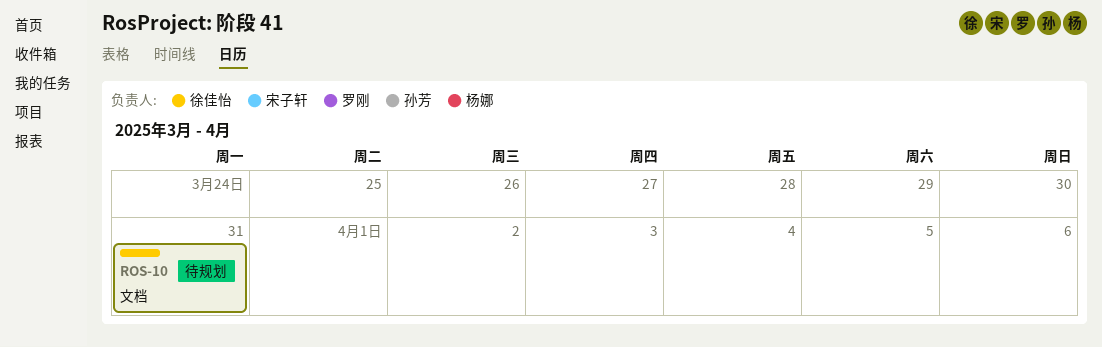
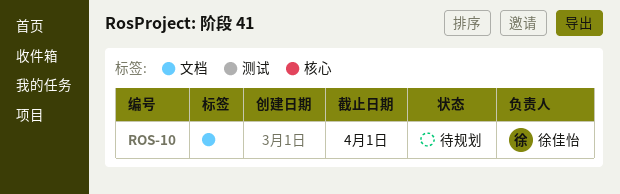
ROS-10, due: Mar 31 -> Apr 1

